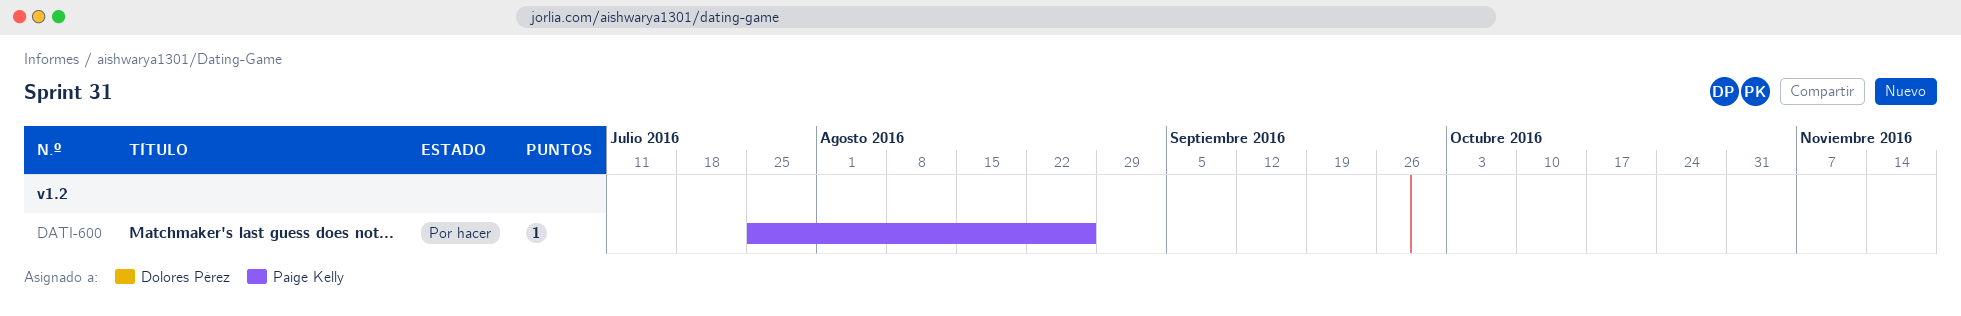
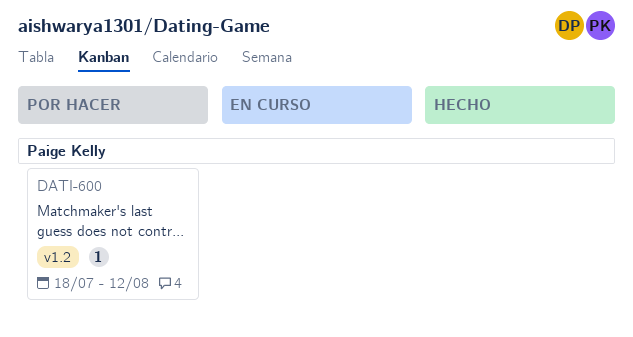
DATI-600, start: Jul 25 -> Jul 18
DATI-600, due: Aug 26 -> Aug 12

